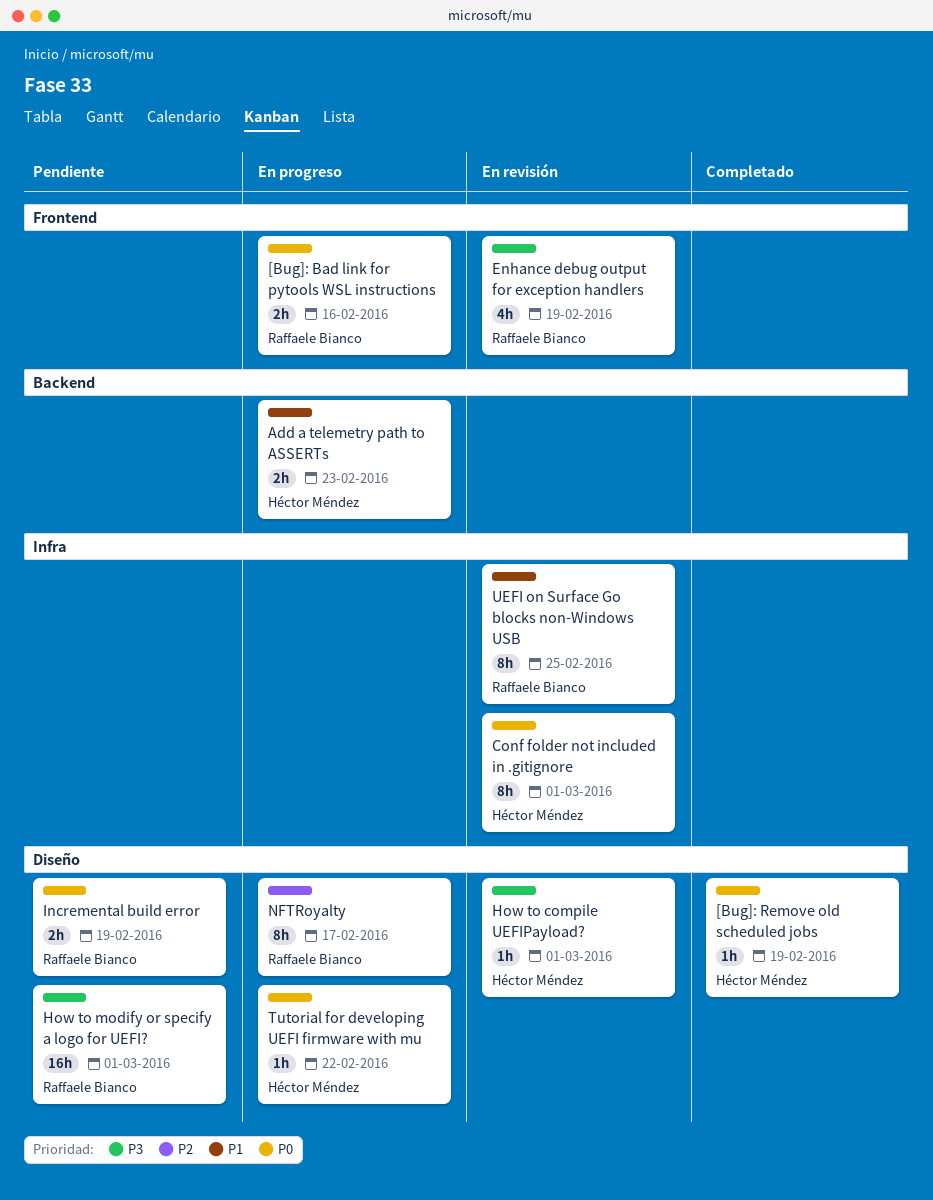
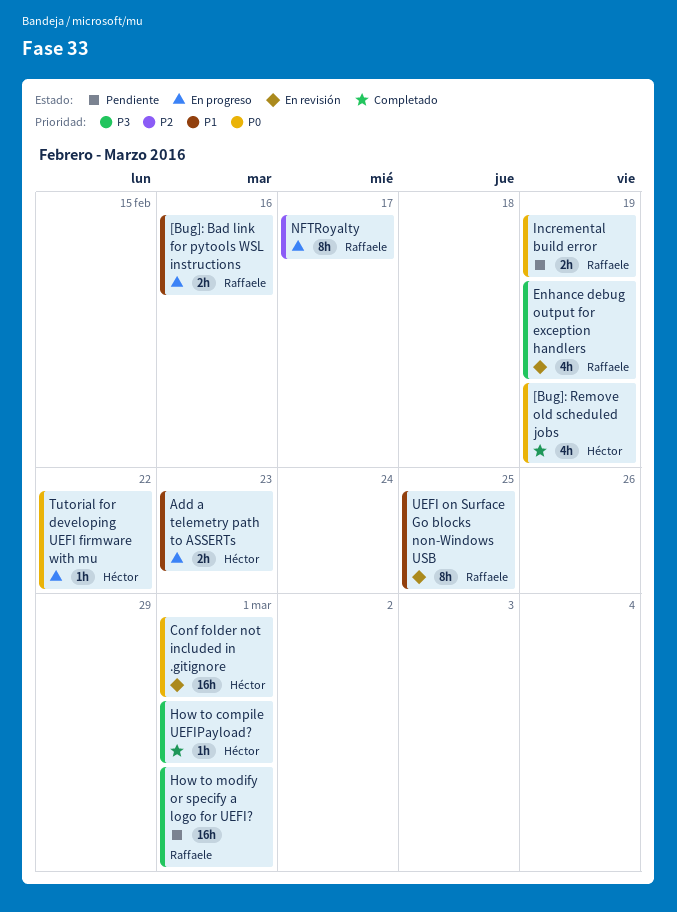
[Bug]: Bad link for pytools WSL instructions, priority: P0 -> P1
[Bug]: Remove old scheduled jobs, estimate: 1h -> 4h
Conf folder not included in .gitignore, estimate: 8h -> 16h
How to compile UEFIPayload?, status: En revisión -> Completado

